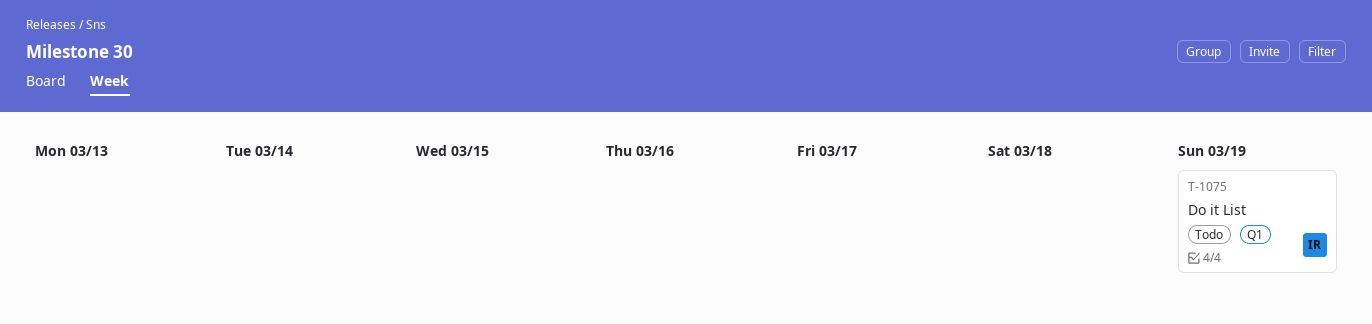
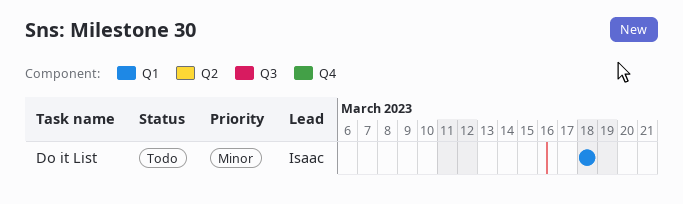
Do it List, due: Mar 19 -> Mar 18

